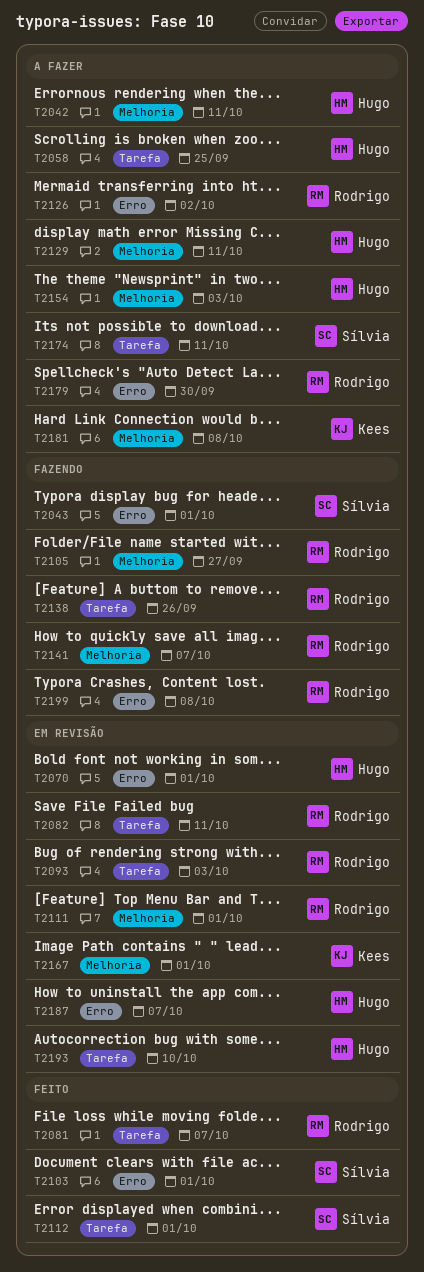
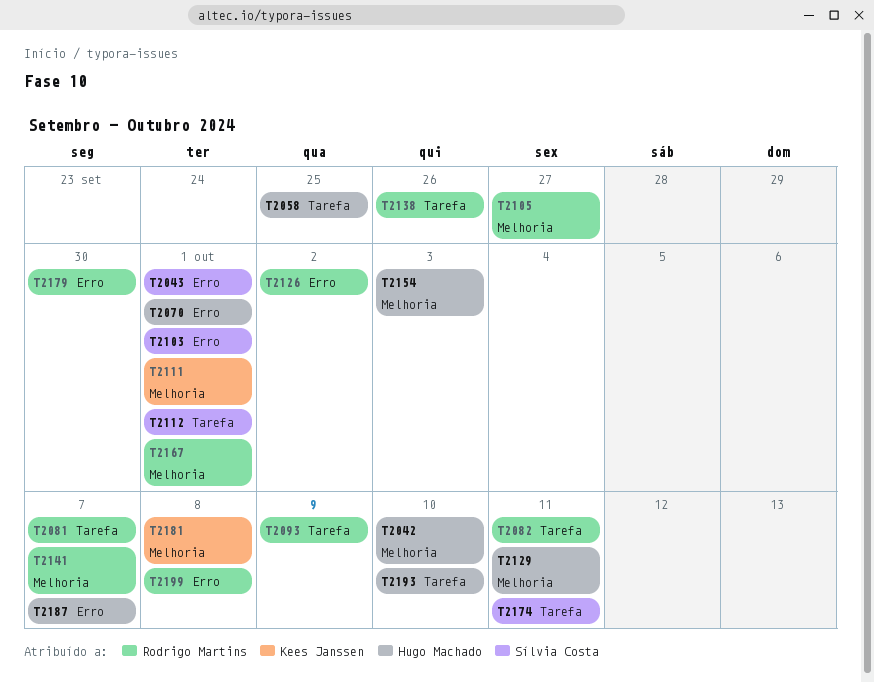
T2042, due: Oct 11 -> Oct 10
T2093, due: Oct 3 -> Oct 9
T2111, owner: Rodrigo Martins -> Kees Janssen
T2167, owner: Kees Janssen -> Rodrigo Martins

